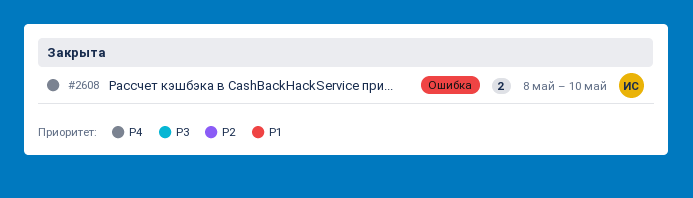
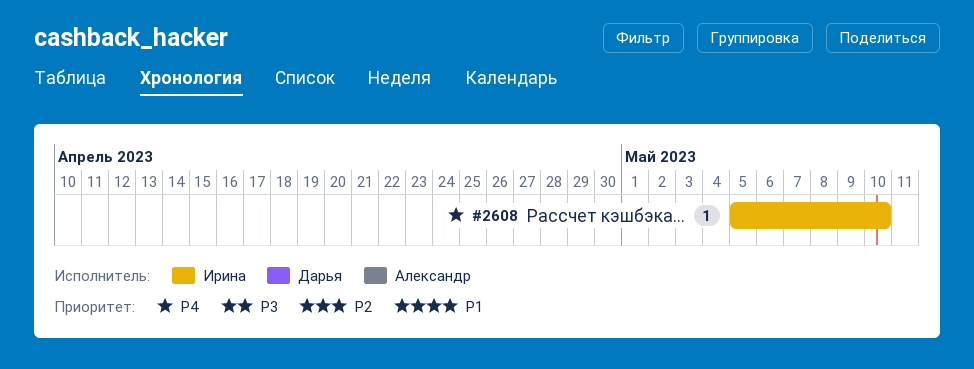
#2608, estimate: 2 -> 1
#2608, start: May 8 -> May 5

